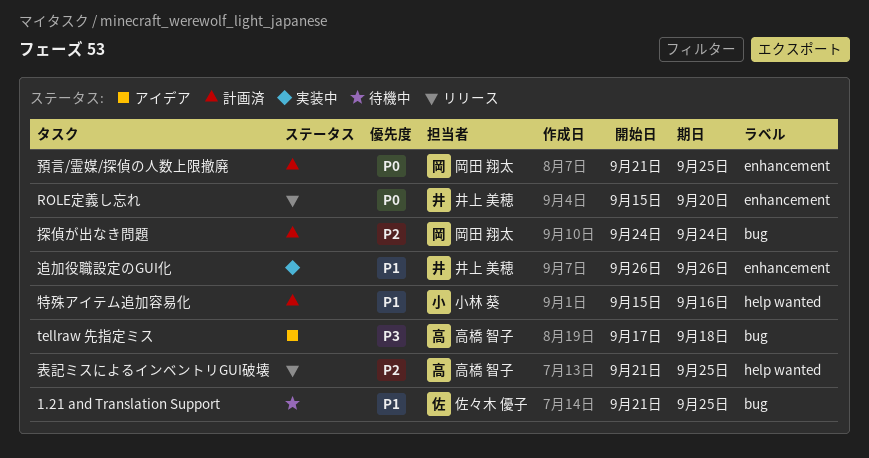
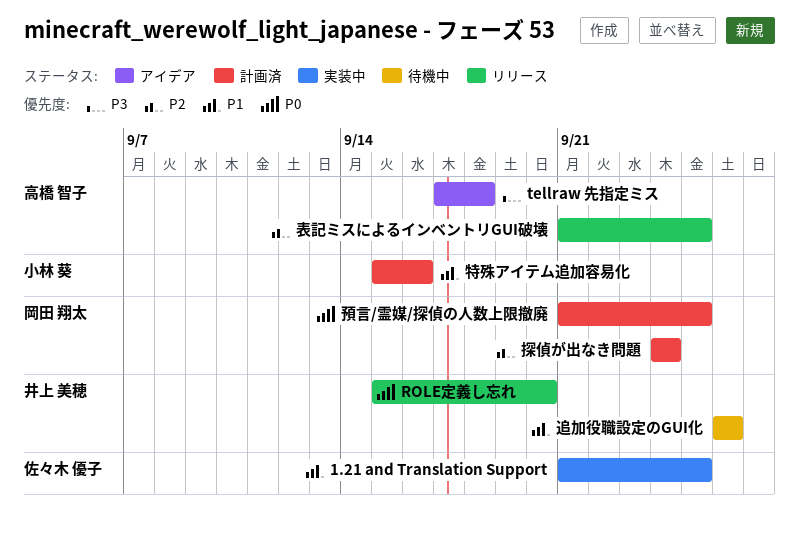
1.21 and Translation Support, status: 待機中 -> 実装中
追加役職設定のGUI化, status: 実装中 -> 待機中

